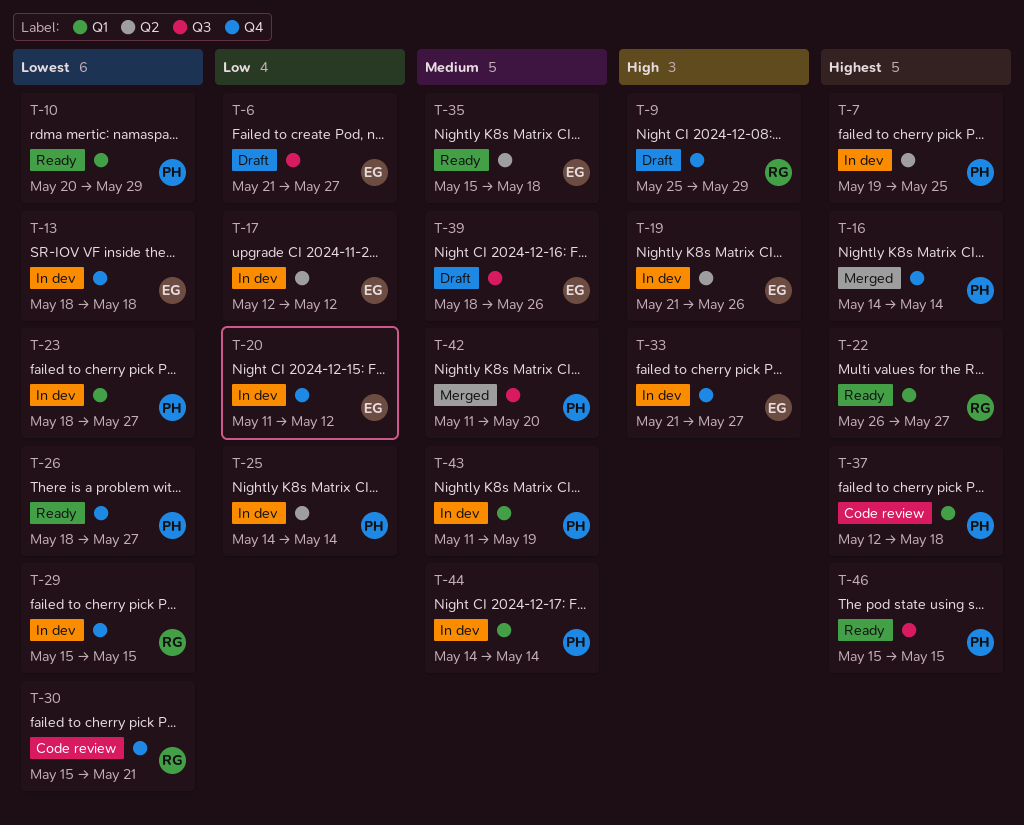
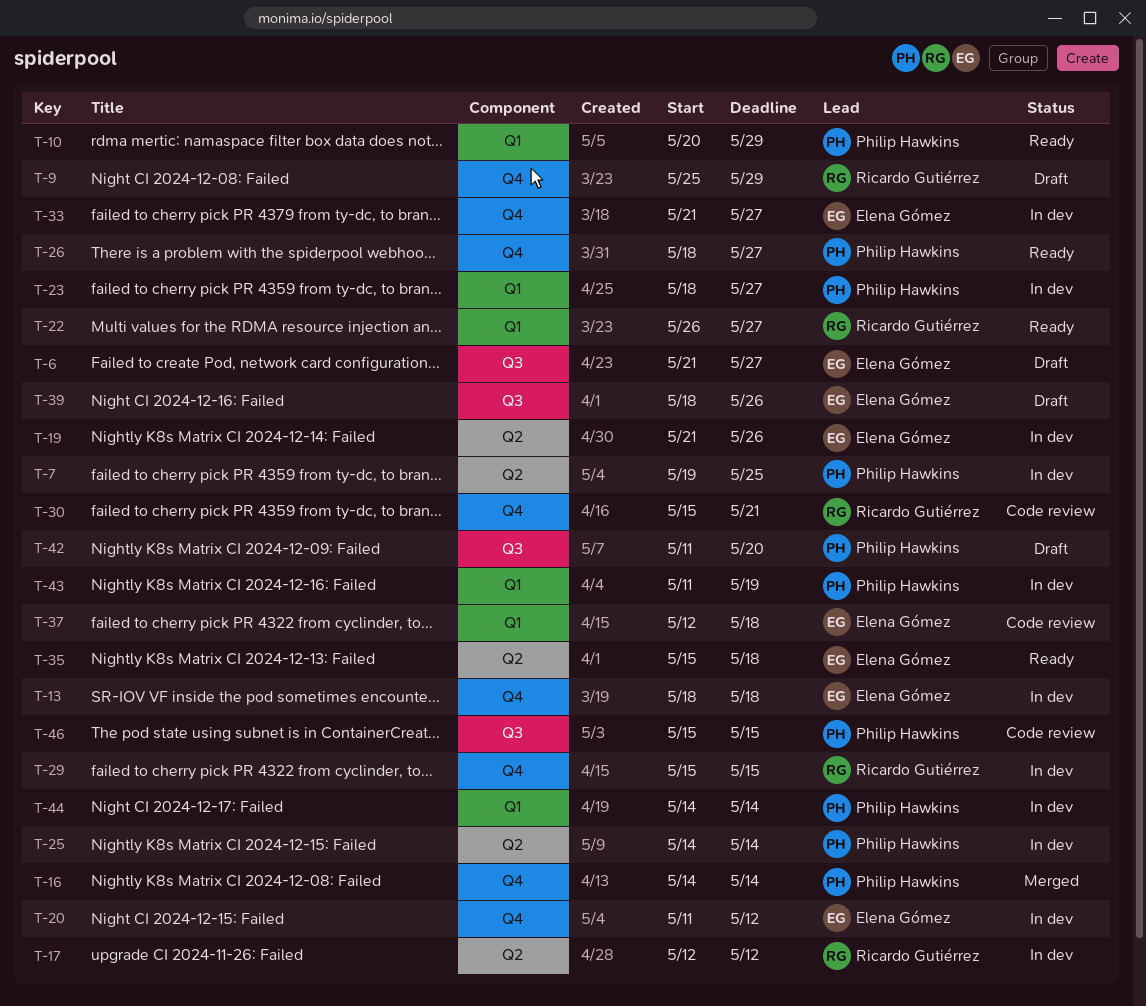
T-17, owner: Elena Gómez -> Ricardo Gutiérrez
T-37, owner: Philip Hawkins -> Elena Gómez
T-42, status: Merged -> Draft
T-46, status: Ready -> Code review

